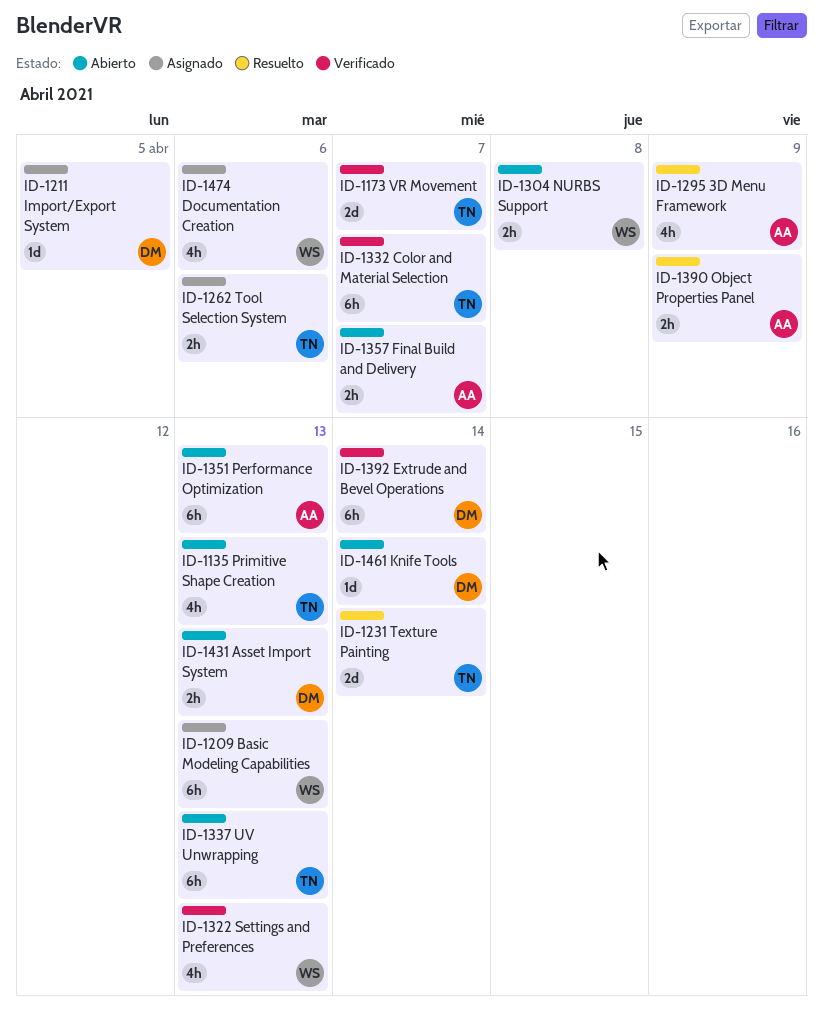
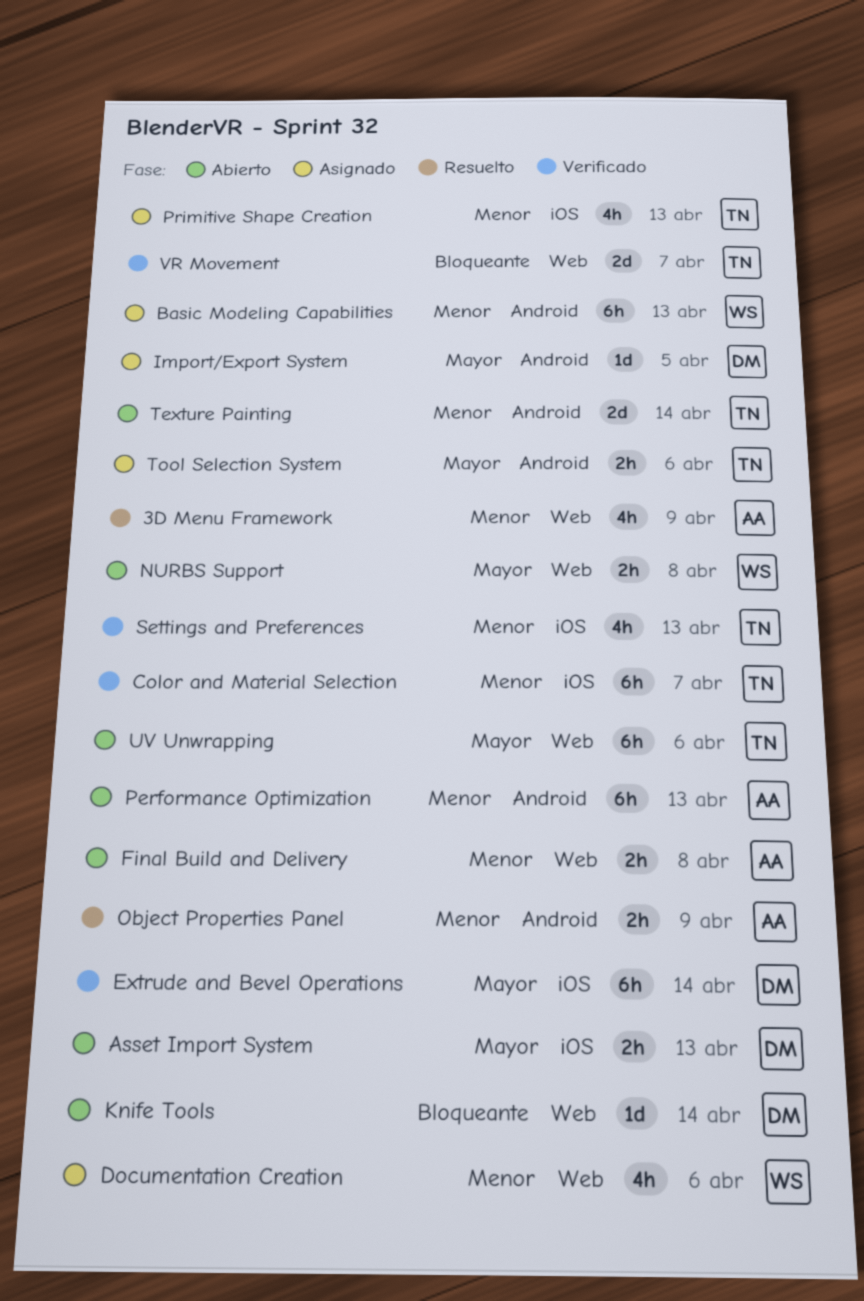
Final Build and Delivery, due: Apr 7 -> Apr 8
Primitive Shape Creation, status: Abierto -> Asignado
Settings and Preferences, owner: WS -> TN
Texture Painting, status: Resuelto -> Abierto
UV Unwrapping, due: Apr 13 -> Apr 6

